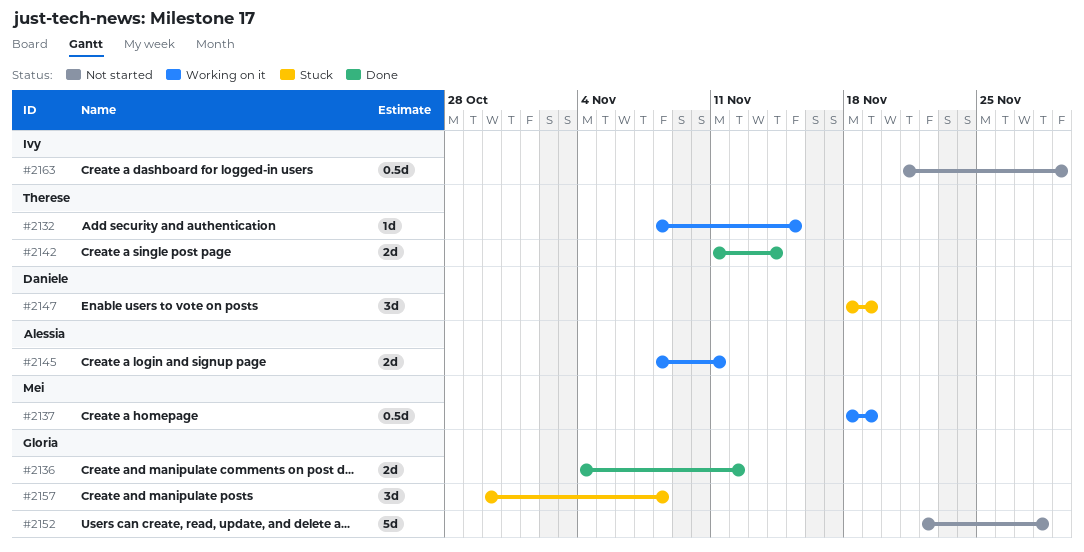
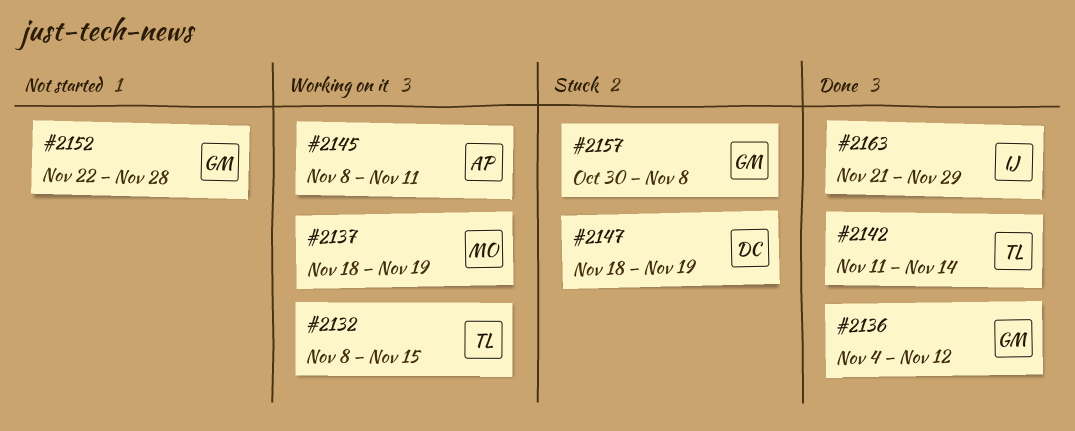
#2163, status: Not started -> Done

